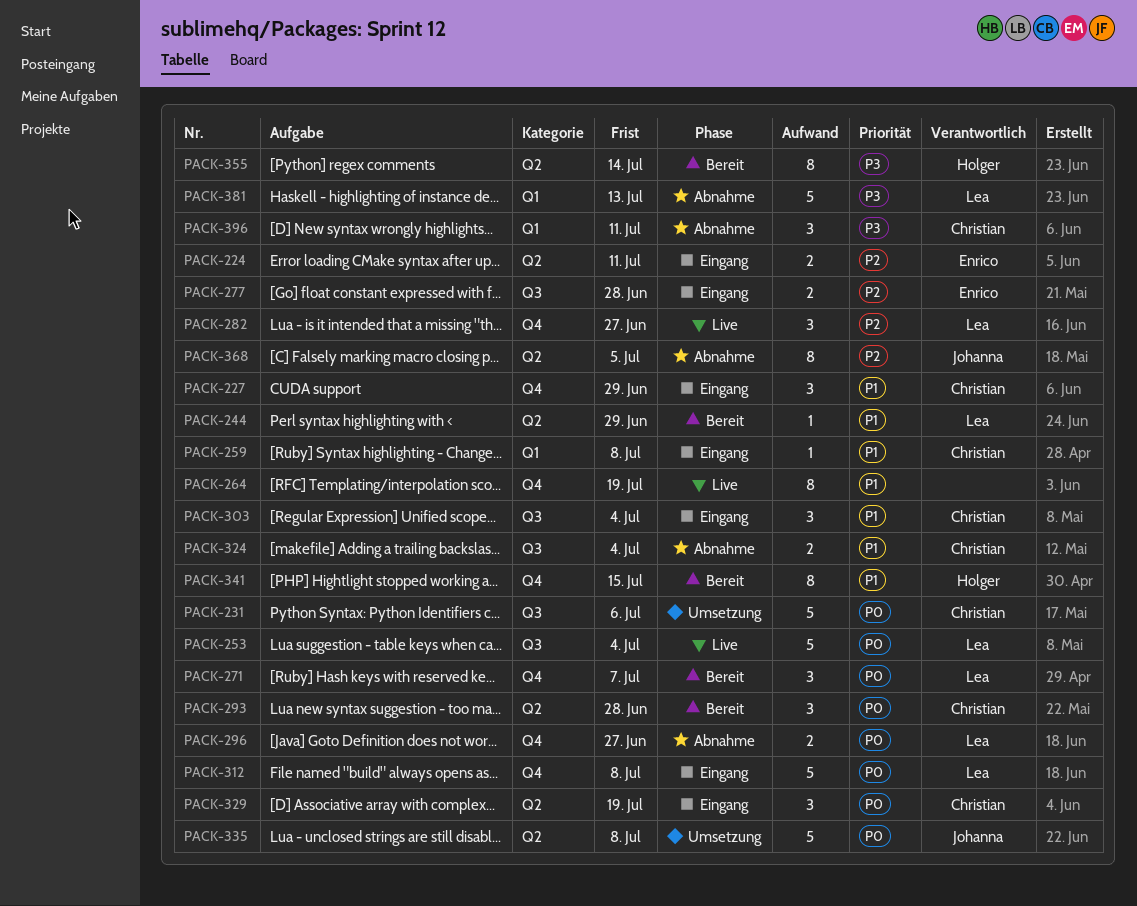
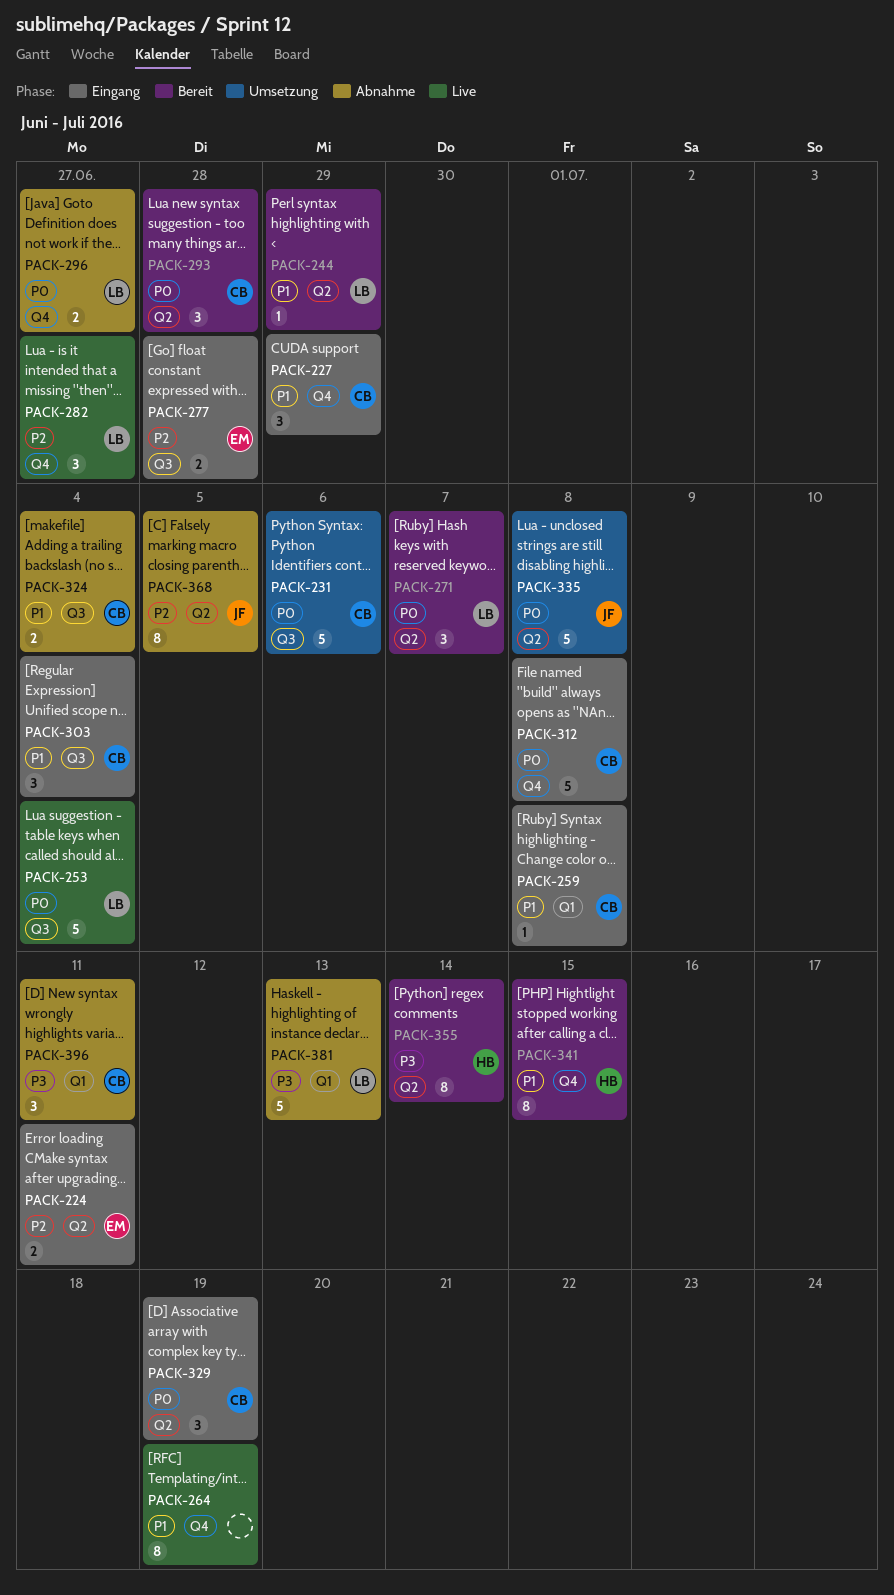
PACK-271, label: Q4 -> Q2
PACK-312, owner: Lea -> Christian

